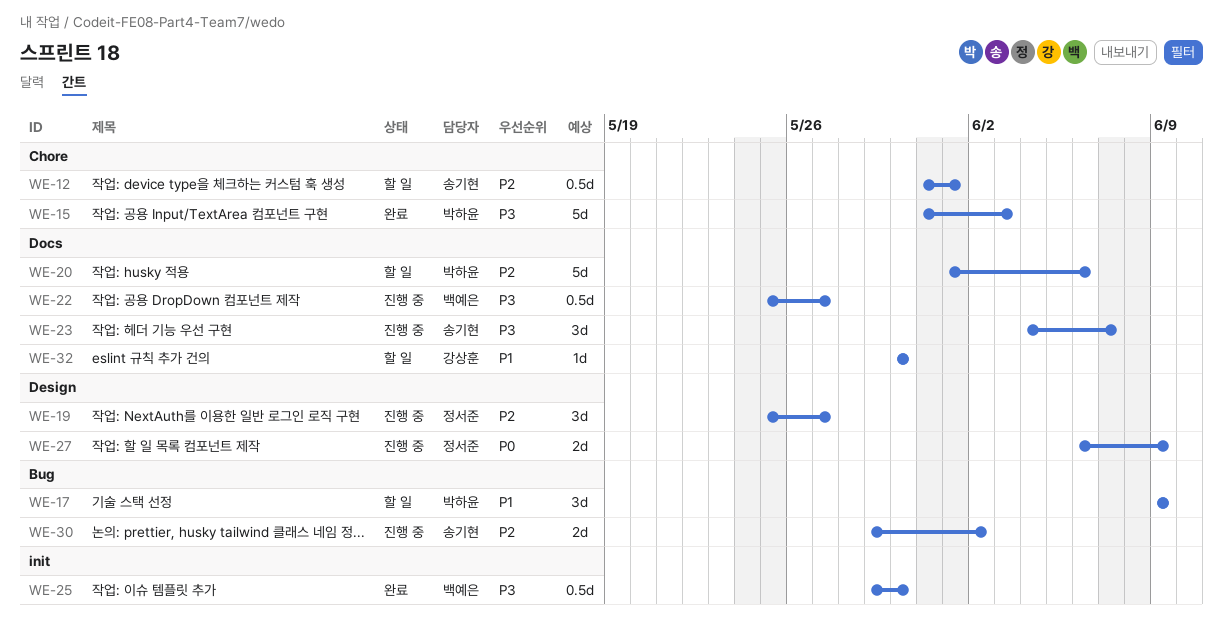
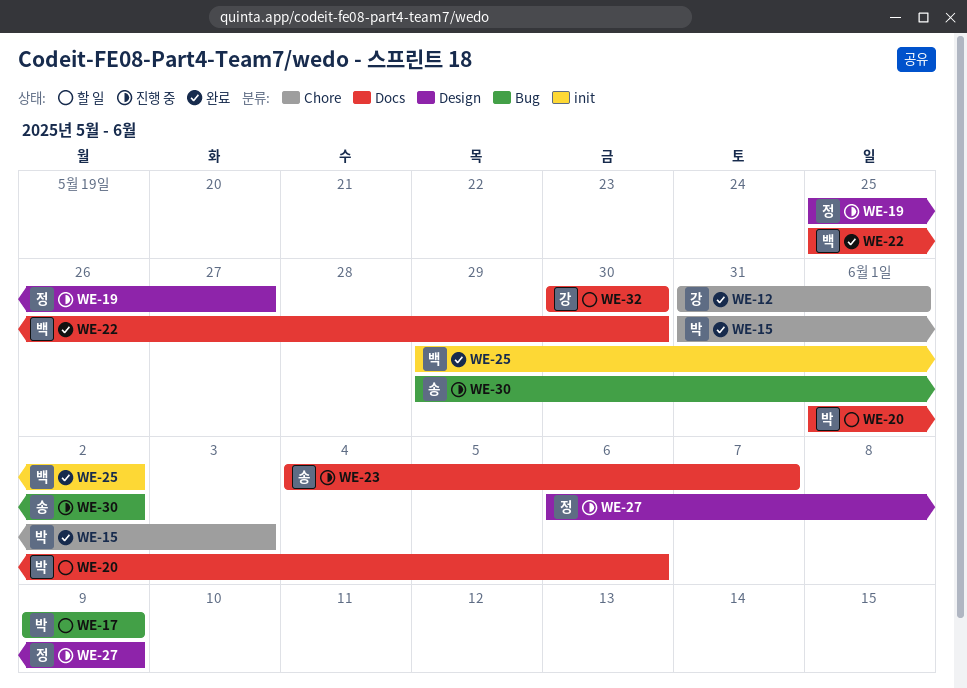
WE-12, status: 할 일 -> 완료
WE-12, owner: 송기현 -> 강상훈
WE-22, status: 진행 중 -> 완료
WE-22, due: May 27 -> May 30
WE-25, due: May 30 -> Jun 2

